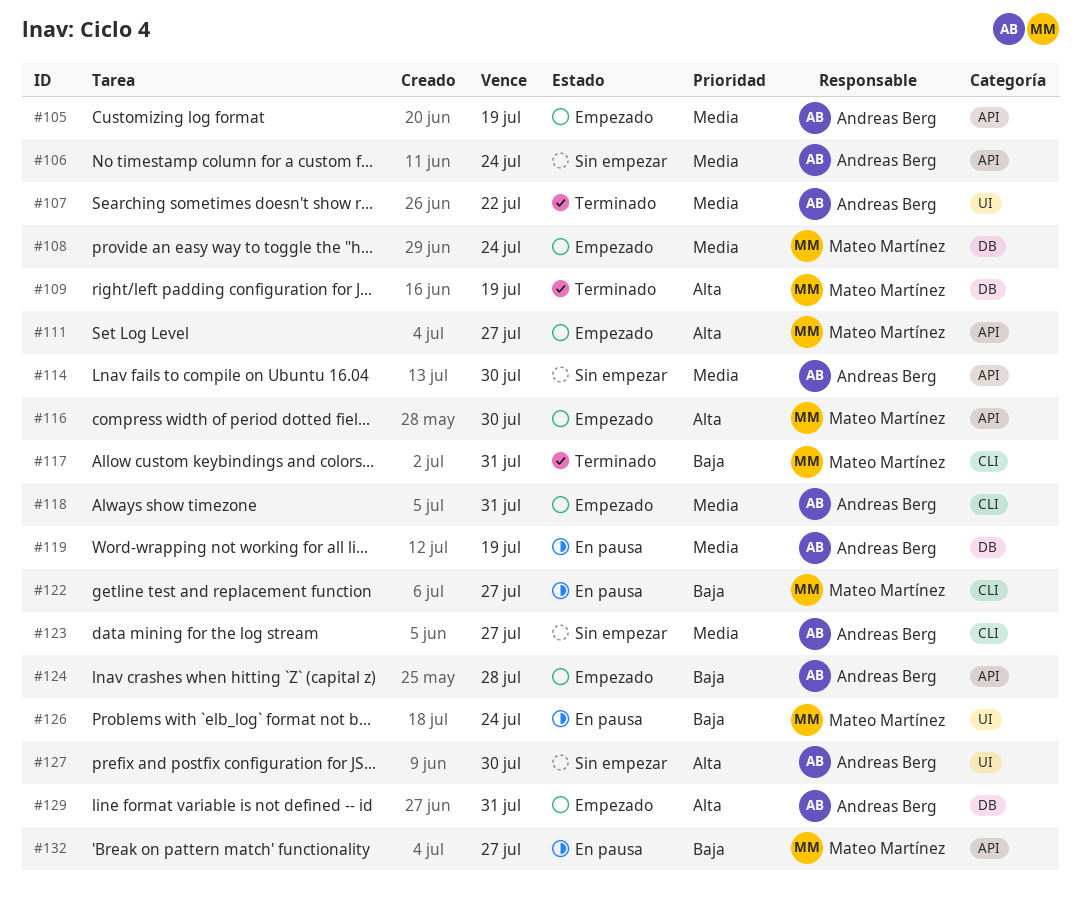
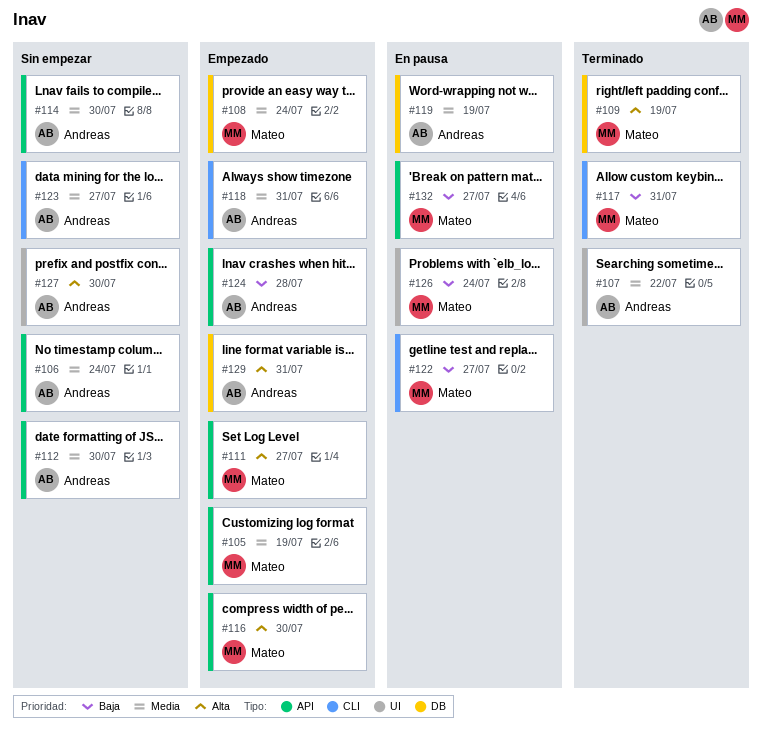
#105, owner: Andreas Berg -> Mateo Martínez
#112: none -> present

